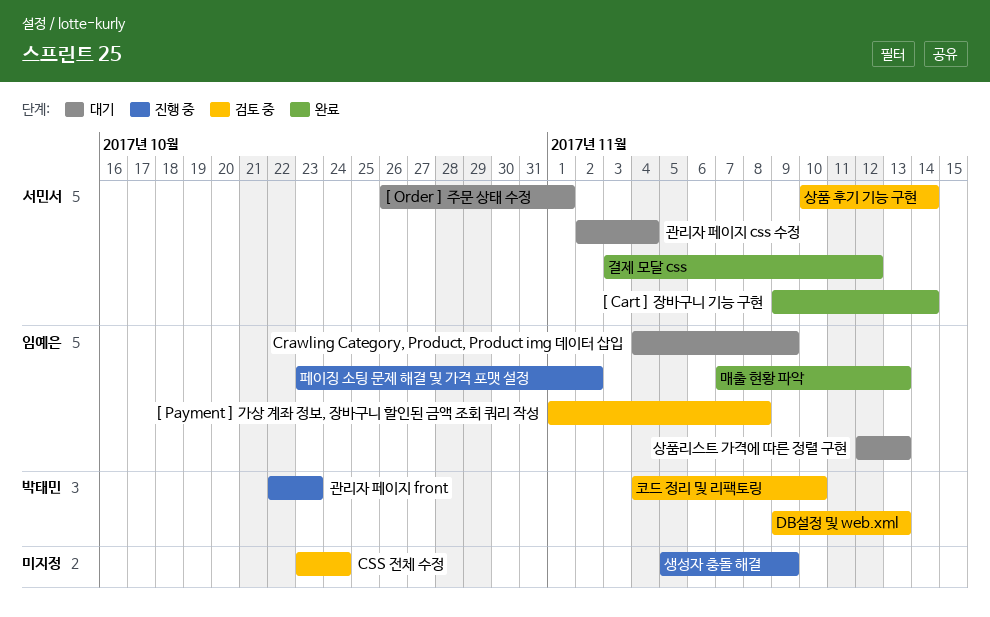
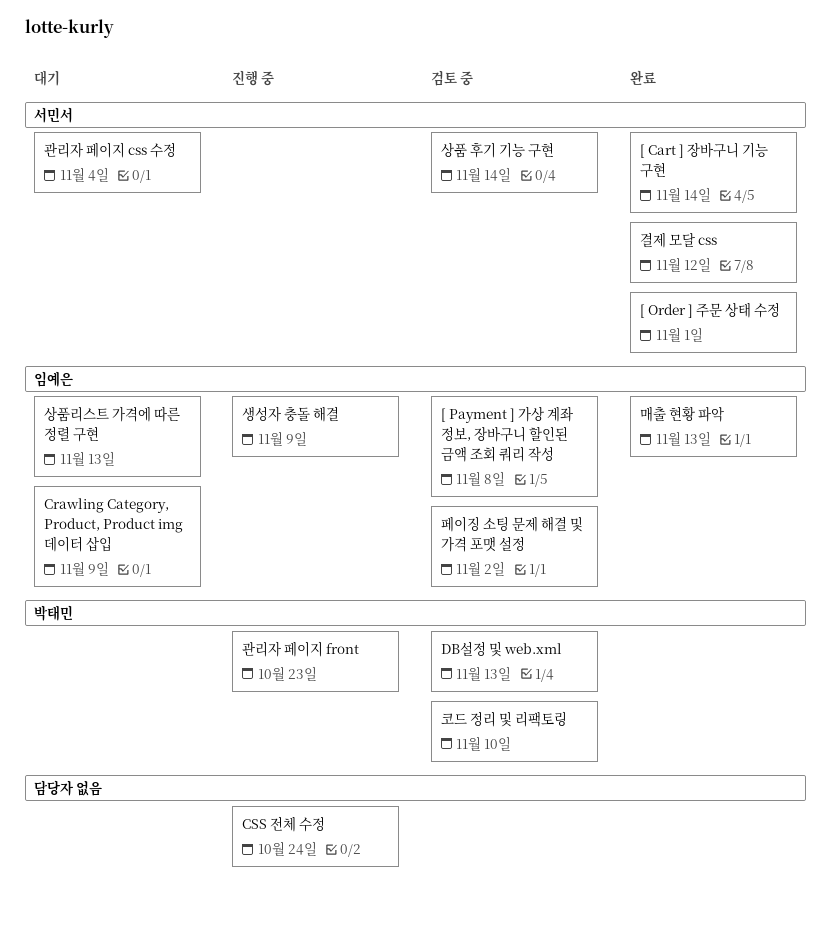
[ Order ] 주문 상태 수정, status: 대기 -> 완료
CSS 전체 수정, status: 검토 중 -> 진행 중
생성자 충돌 해결, owner: none -> 임예은
페이징 소팅 문제 해결 및 가격 포맷 설정, status: 진행 중 -> 검토 중

